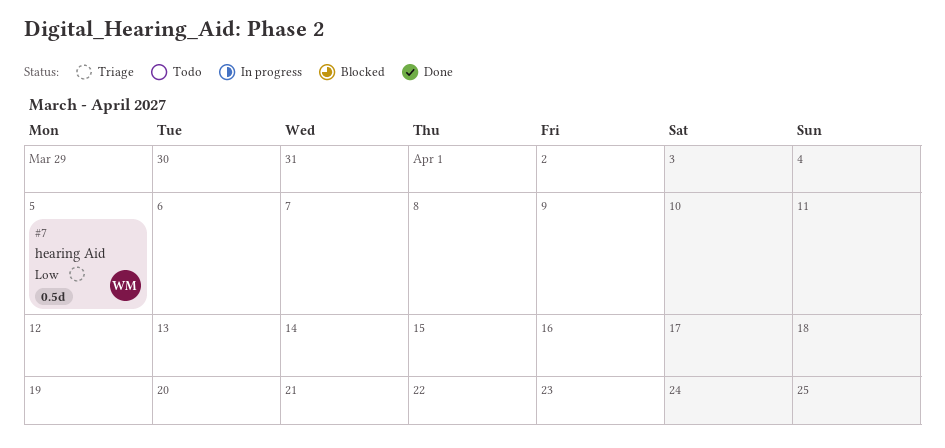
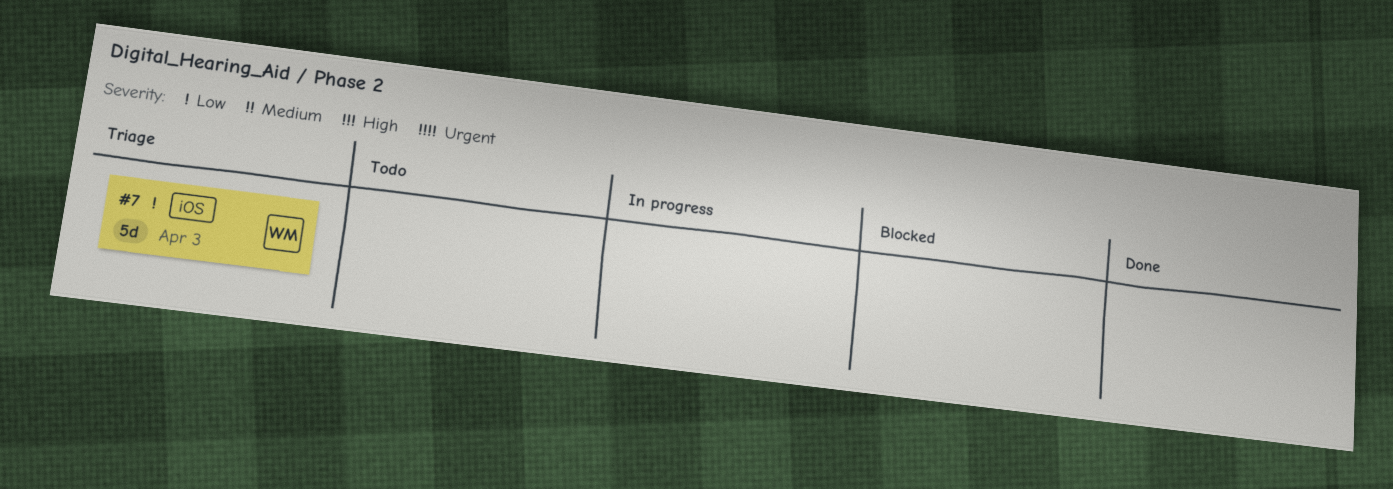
#7, estimate: 0.5d -> 5d
#7, due: Apr 5 -> Apr 3

